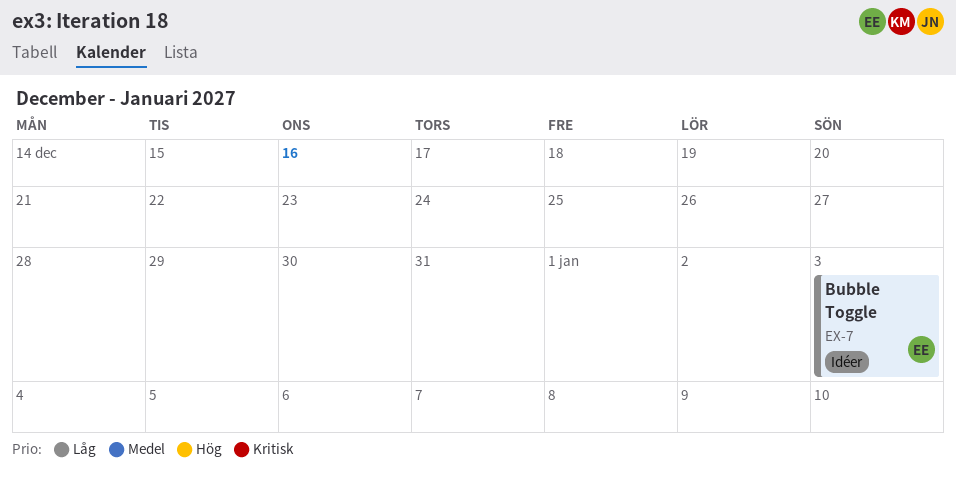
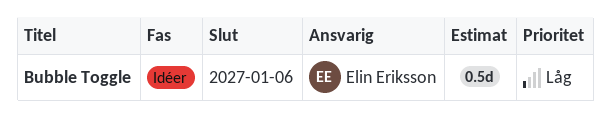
Bubble Toggle, due: Jan 3 -> Jan 6

